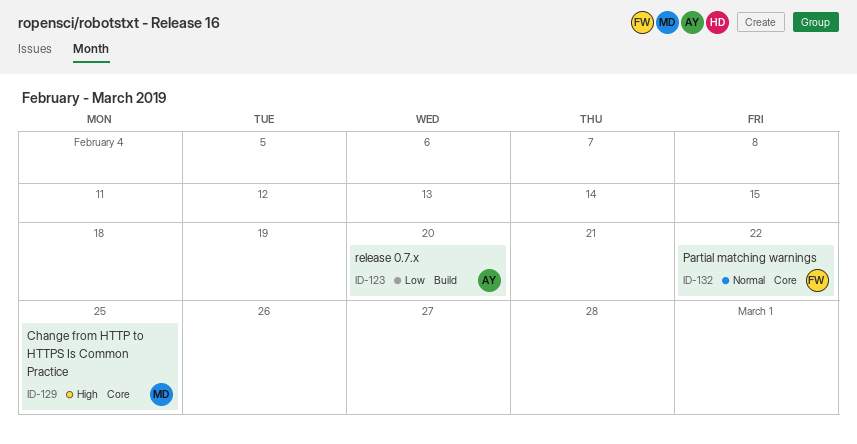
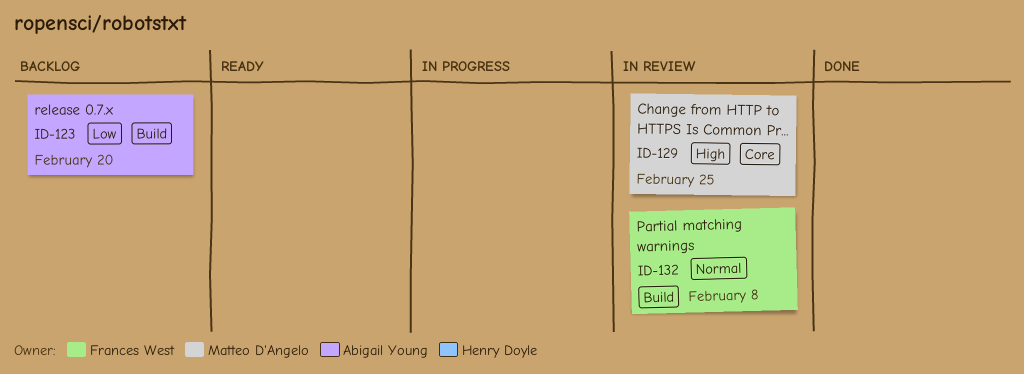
ID-132, label: Core -> Build
ID-132, due: Feb 22 -> Feb 8

